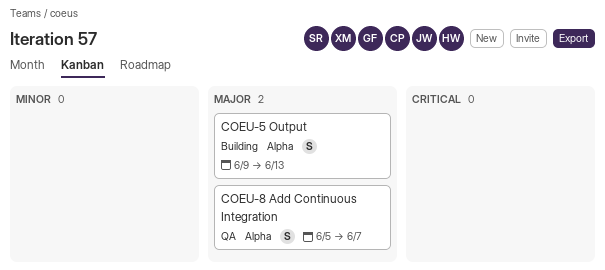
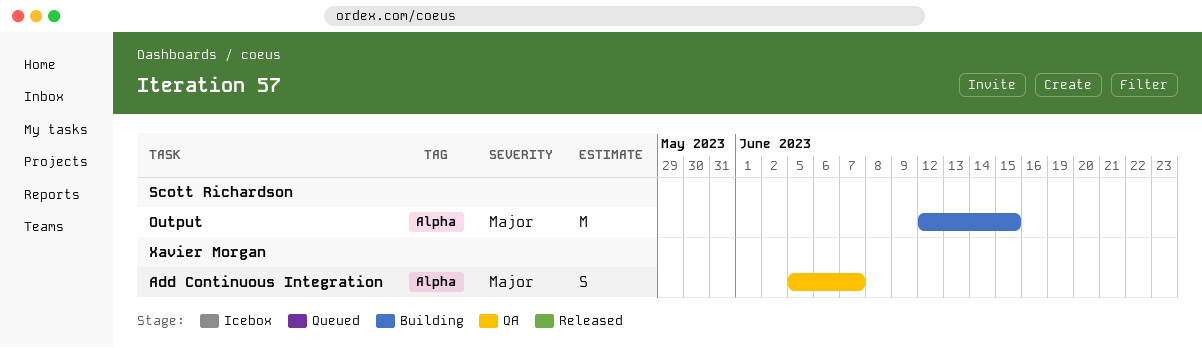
Output, estimate: S -> M
Output, start: Jun 9 -> Jun 12
Output, due: Jun 13 -> Jun 15

